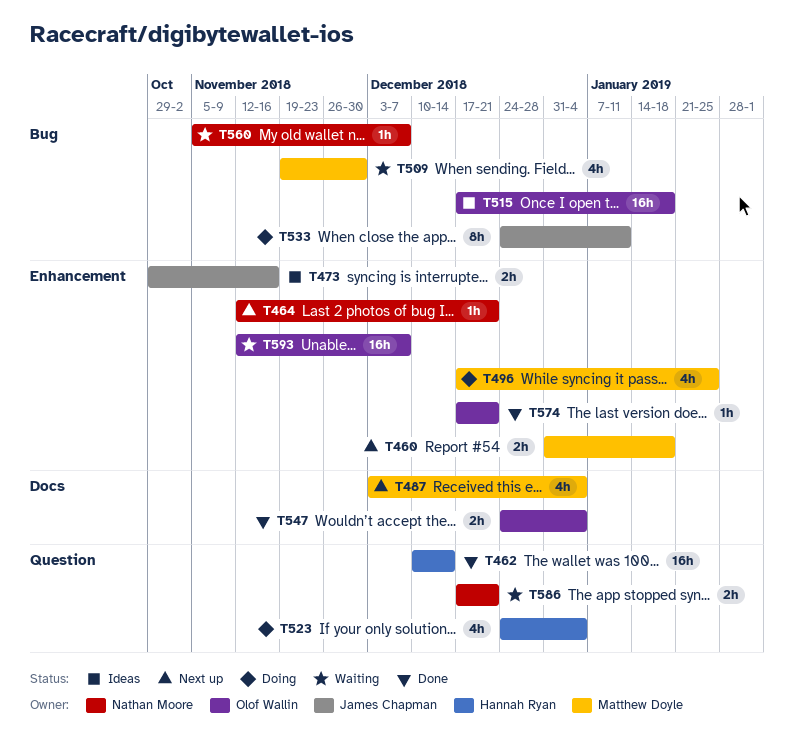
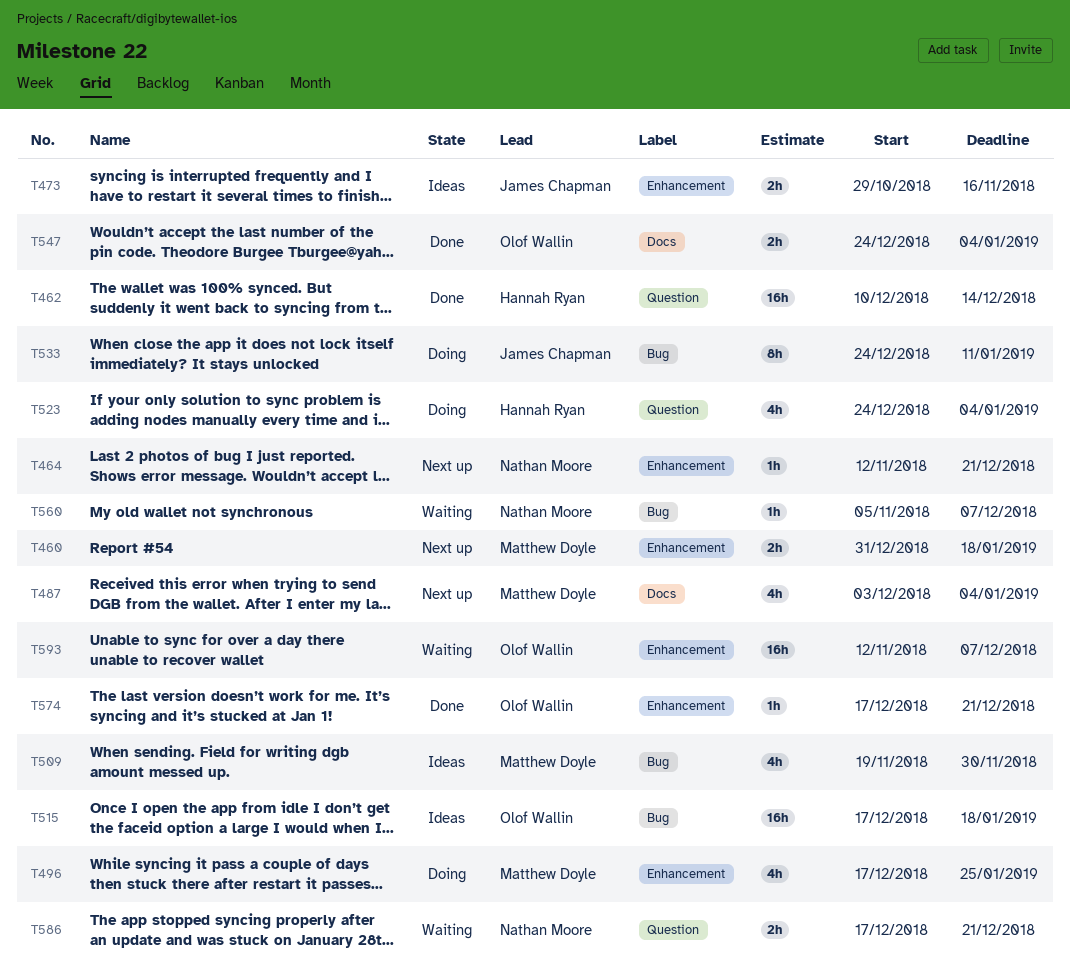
T509, status: Waiting -> Ideas

